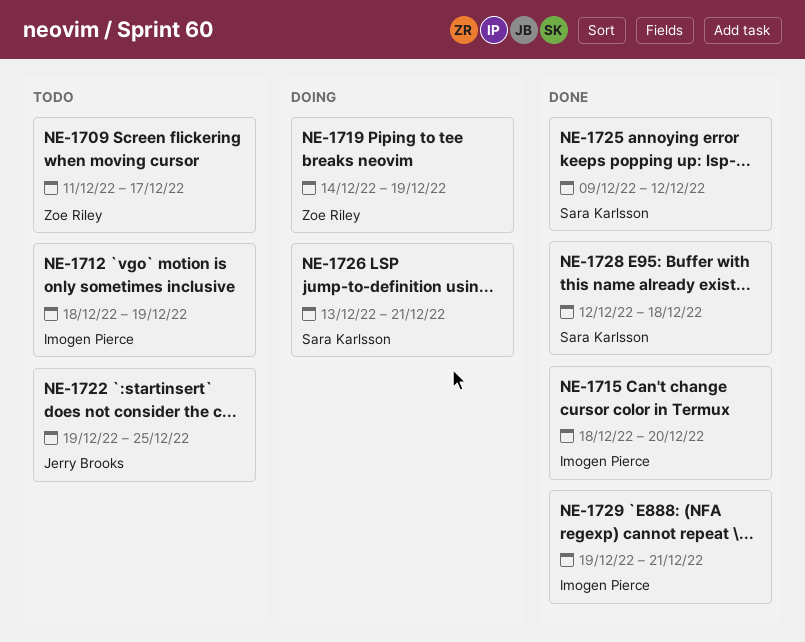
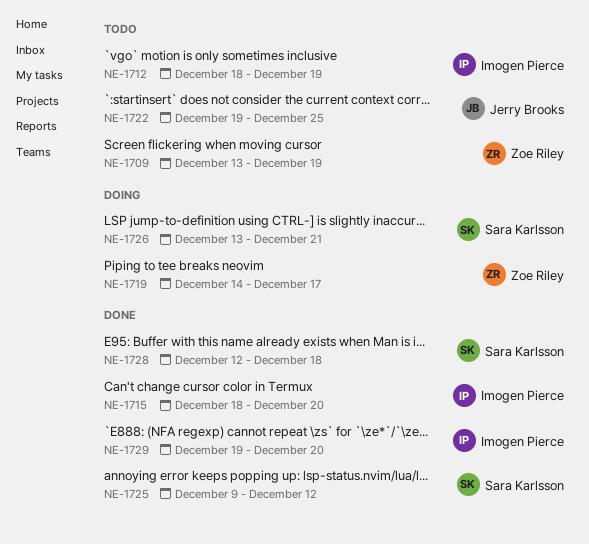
NE-1709, start: Dec 11 -> Dec 13
NE-1709, due: Dec 17 -> Dec 19
NE-1719, due: Dec 19 -> Dec 17
NE-1729, due: Dec 21 -> Dec 20

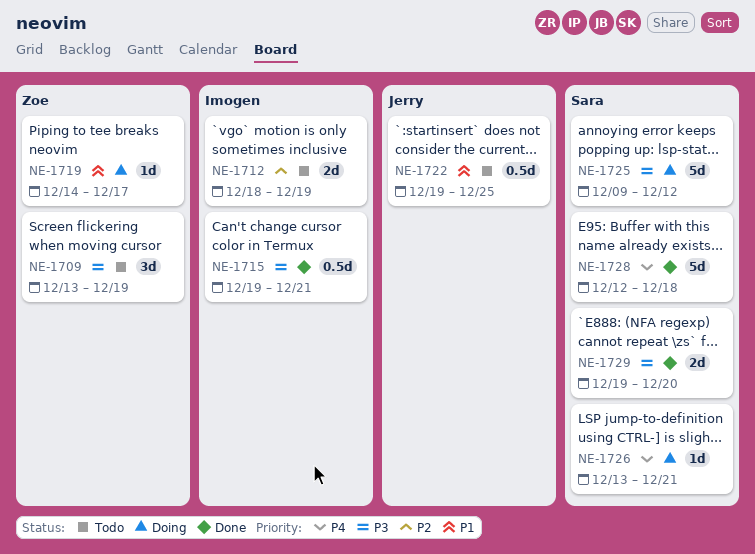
NE-1715, start: Dec 18 -> Dec 19
NE-1715, due: Dec 20 -> Dec 21
NE-1725, status: Done -> Doing
NE-1729, owner: Imogen Pierce -> Sara Karlsson

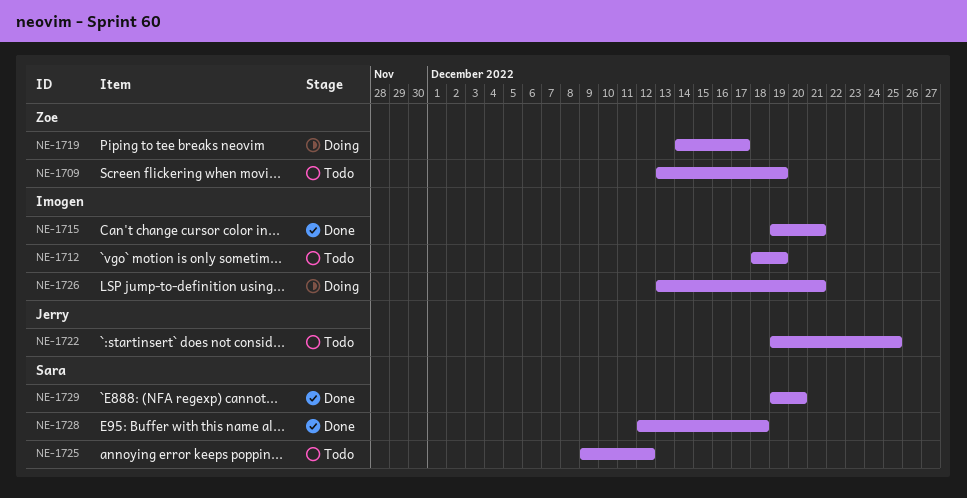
NE-1725, status: Doing -> Todo
NE-1726, owner: Sara -> Imogen

